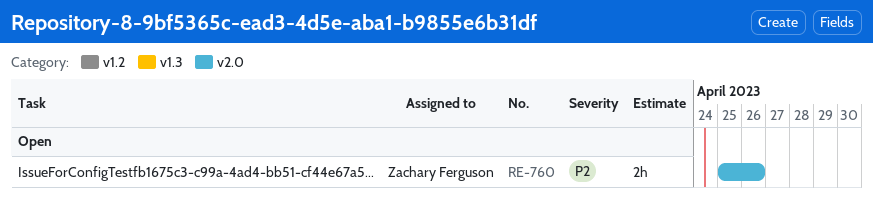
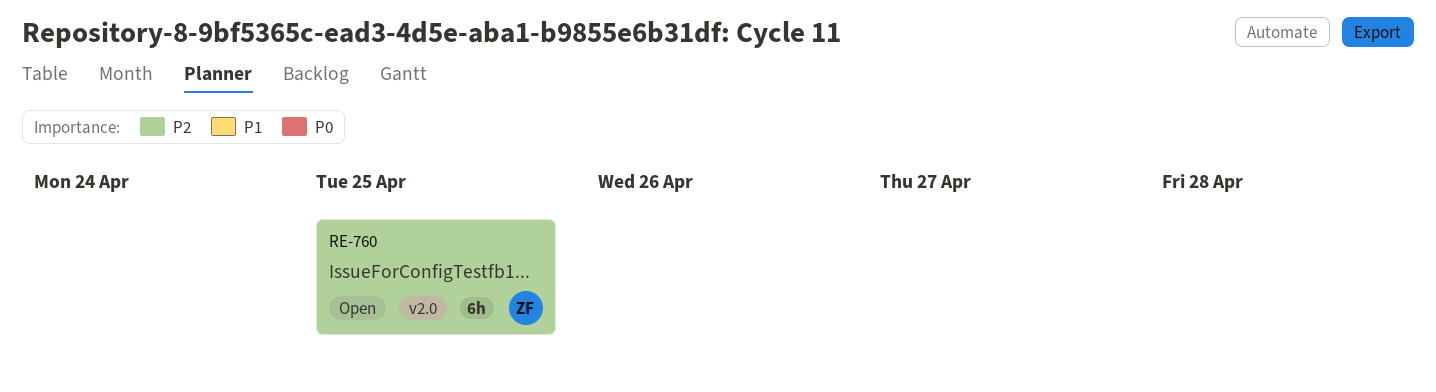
RE-760, estimate: 2h -> 6h
RE-760, due: Apr 26 -> Apr 25

